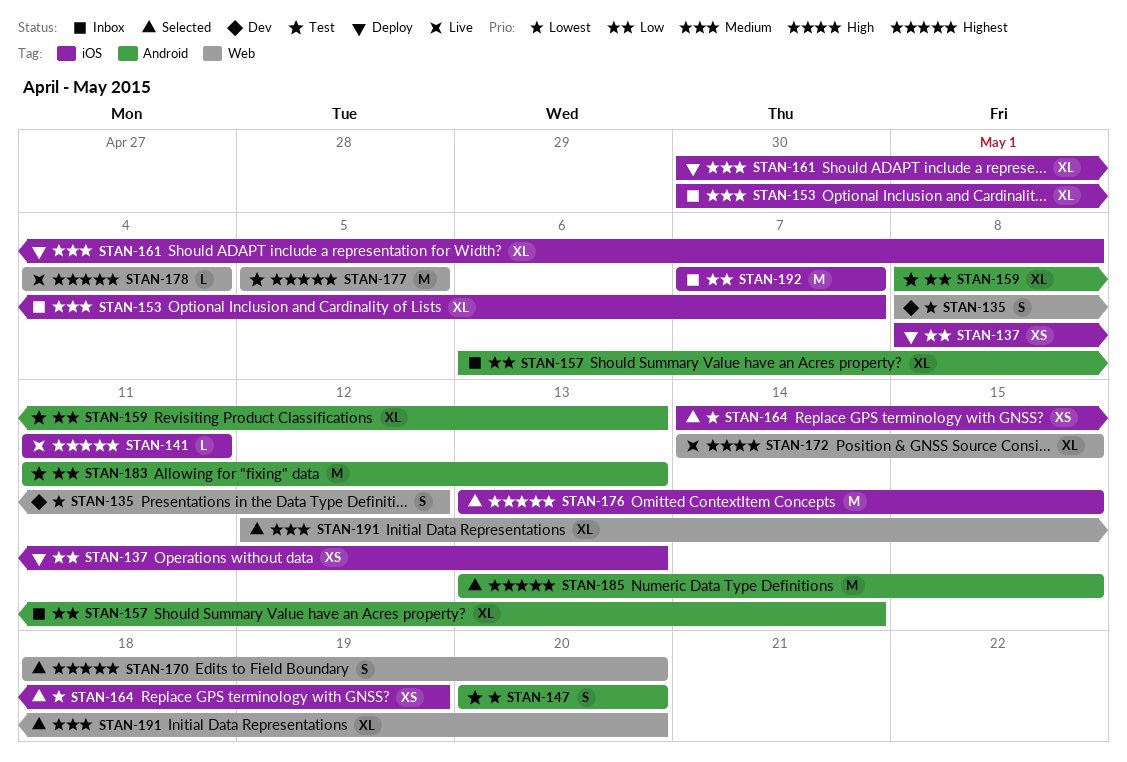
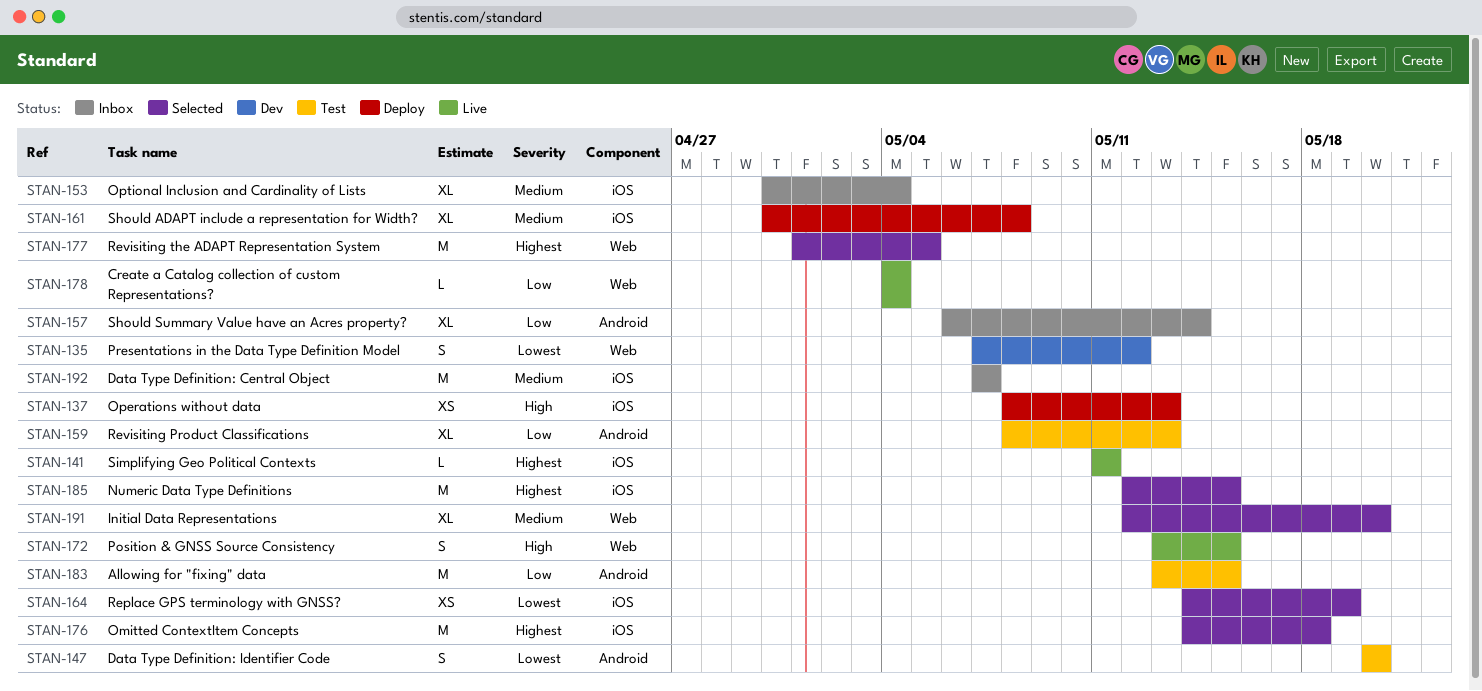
STAN-135, start: May 8 -> May 7
STAN-137, priority: Low -> High
STAN-153, due: May 7 -> May 4
STAN-170: present -> none
STAN-172, estimate: XL -> S
STAN-172, start: May 14 -> May 13
STAN-176, start: May 13 -> May 14
STAN-176, due: May 15 -> May 18
STAN-177, status: Test -> Selected
STAN-177, start: May 5 -> May 1
STAN-178, priority: Highest -> Low
STAN-183, start: May 11 -> May 13
STAN-183, due: May 13 -> May 15
STAN-185, label: Android -> iOS
STAN-185, start: May 13 -> May 12
STAN-192, priority: Low -> Medium

